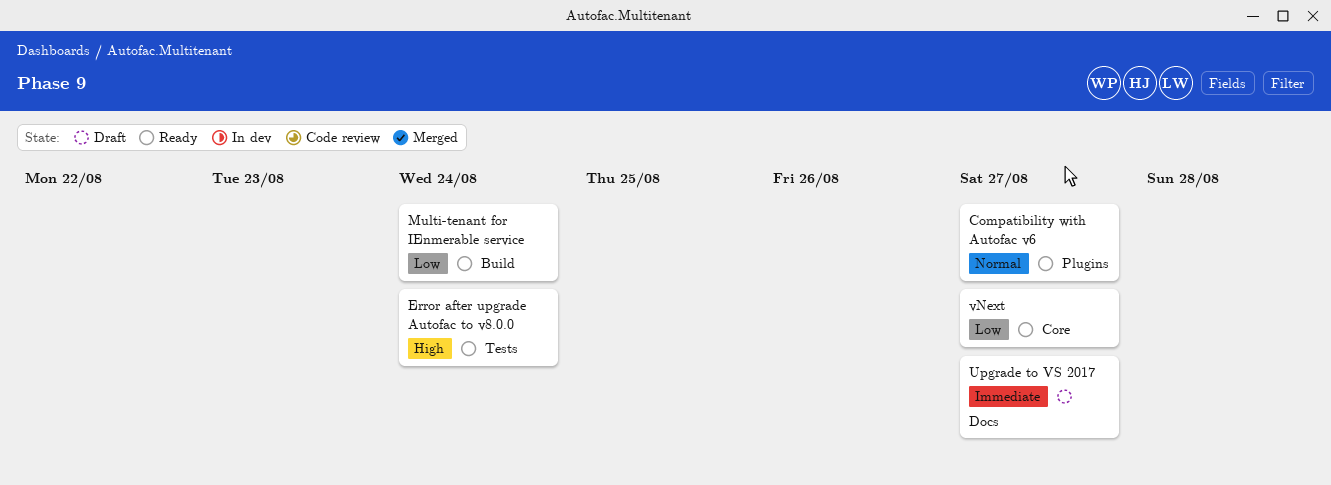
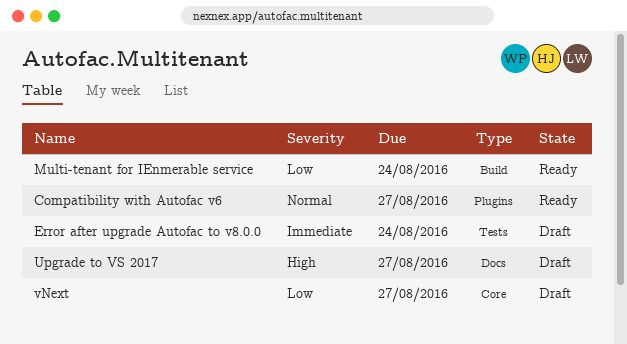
Error after upgrade Autofac to v8.0.0, status: Ready -> Draft
Error after upgrade Autofac to v8.0.0, priority: High -> Immediate
Upgrade to VS 2017, priority: Immediate -> High
vNext, status: Ready -> Draft

